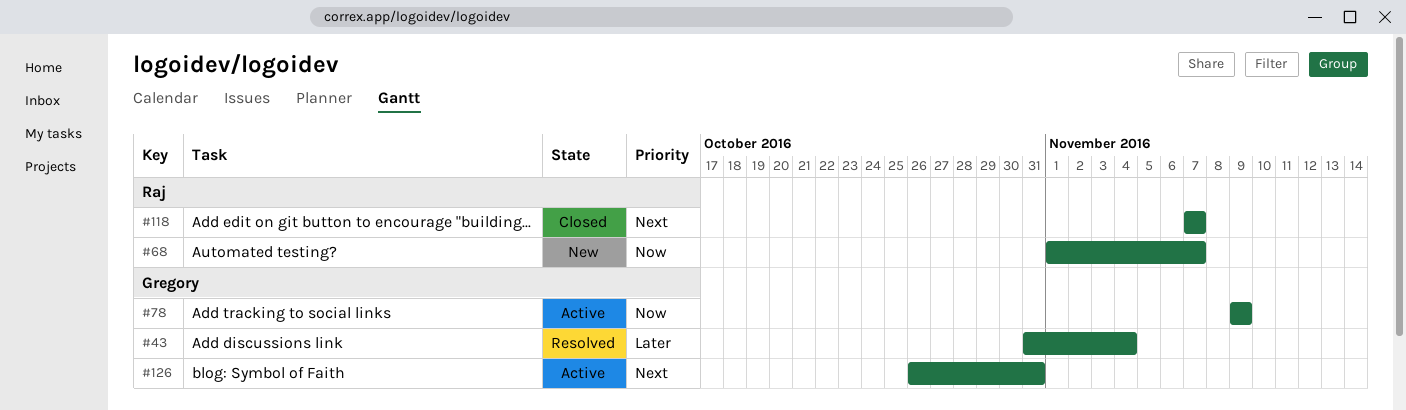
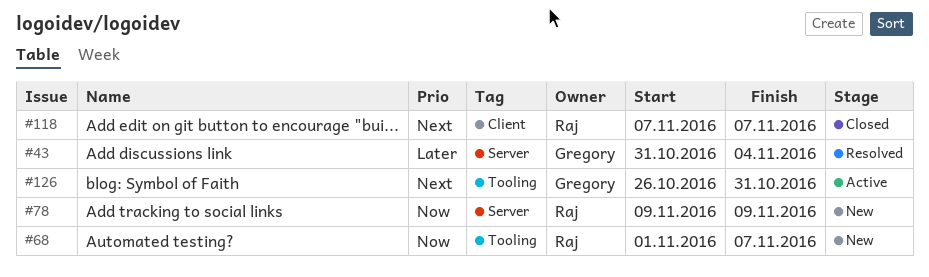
#78, status: Active -> New
#78, owner: Gregory -> Raj

